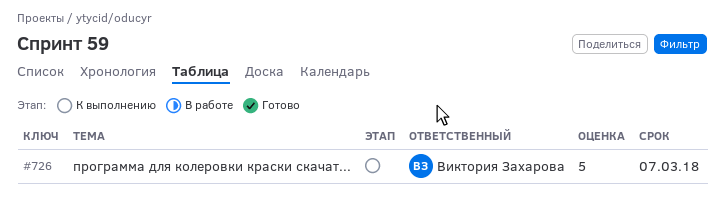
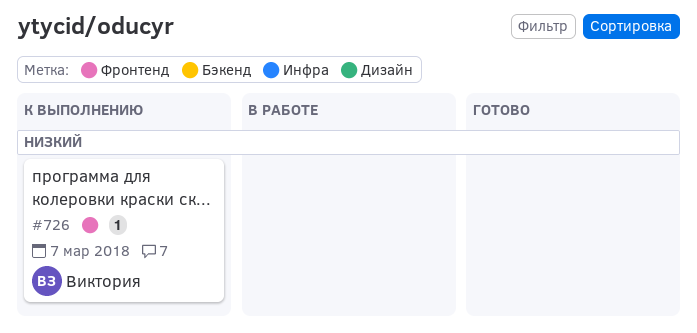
#726, estimate: 5 -> 1

